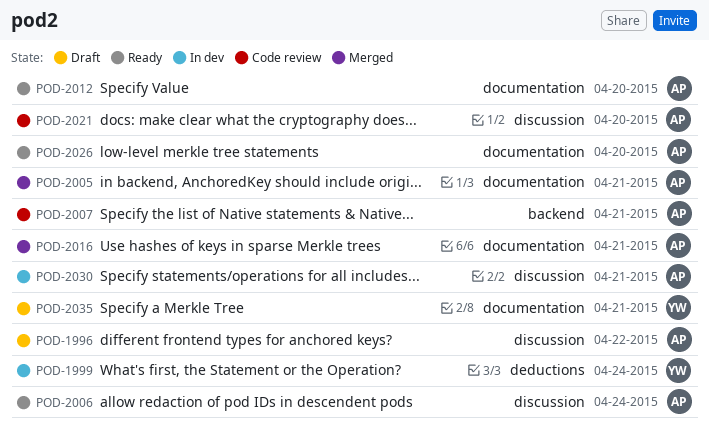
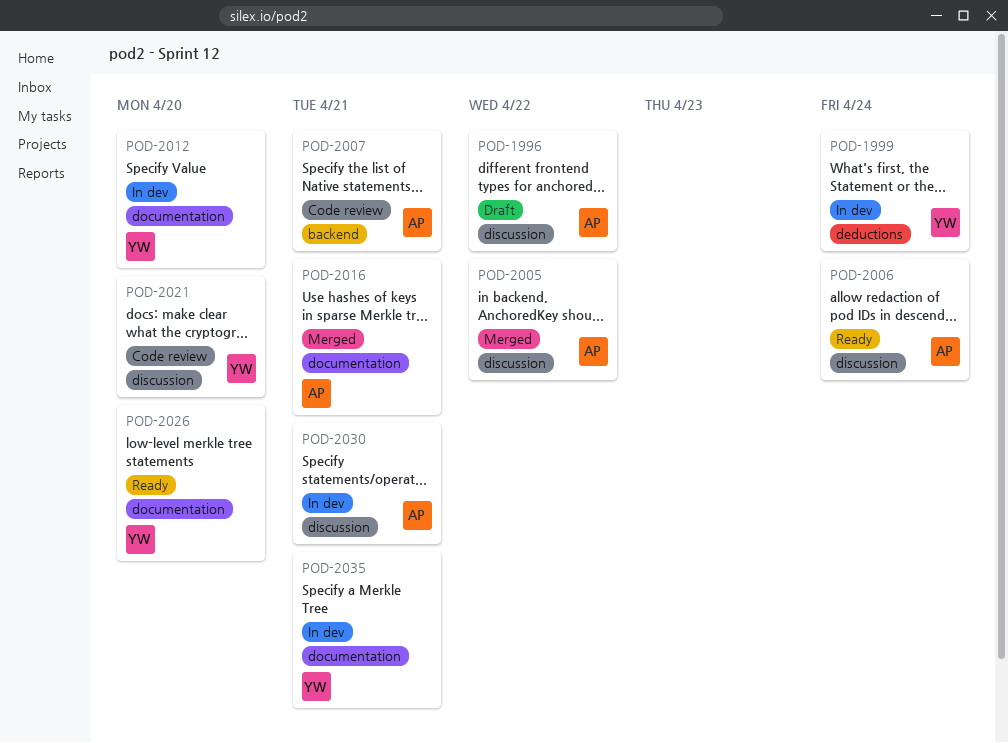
POD-2005, label: documentation -> discussion
POD-2005, due: Apr 21 -> Apr 22
POD-2012, status: Ready -> In dev
POD-2012, owner: AP -> YW
POD-2021, owner: AP -> YW
POD-2026, owner: AP -> YW
POD-2035, status: Draft -> In dev

